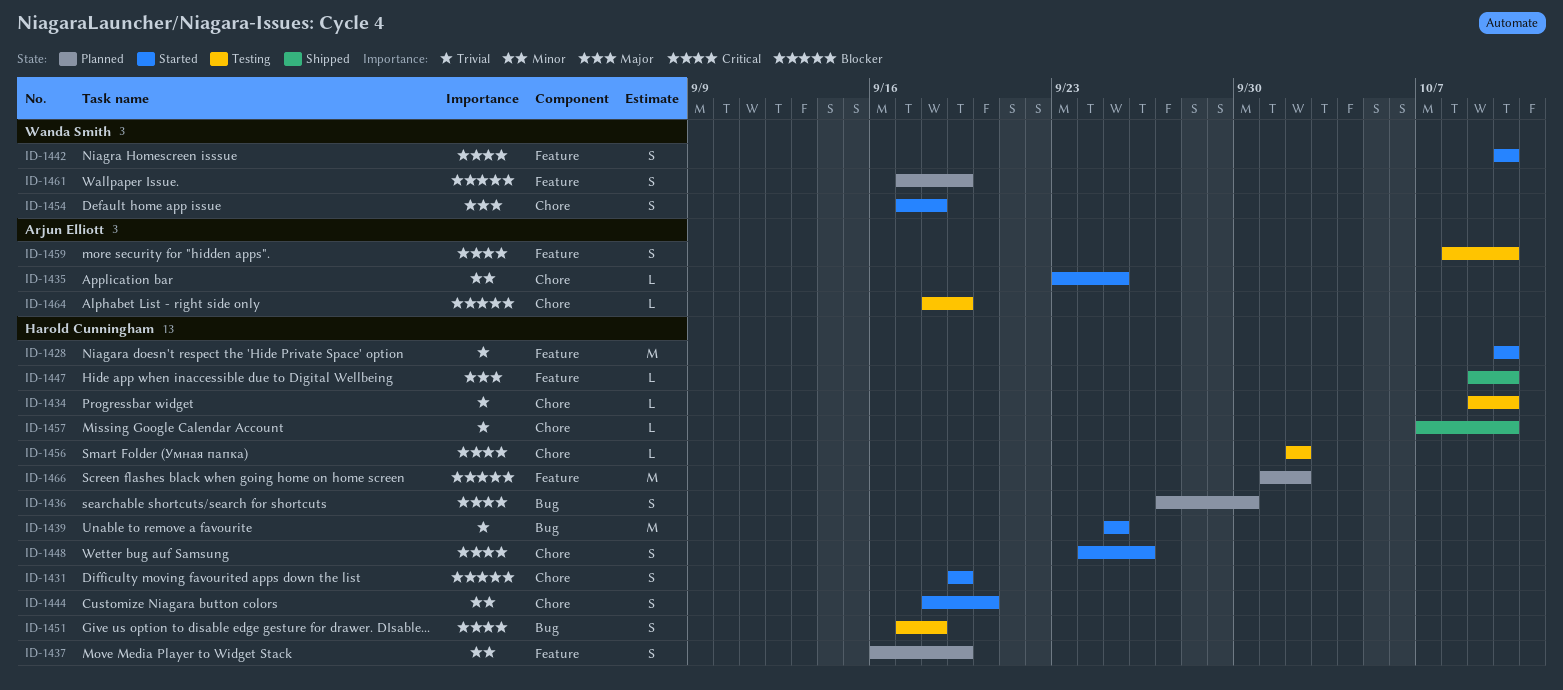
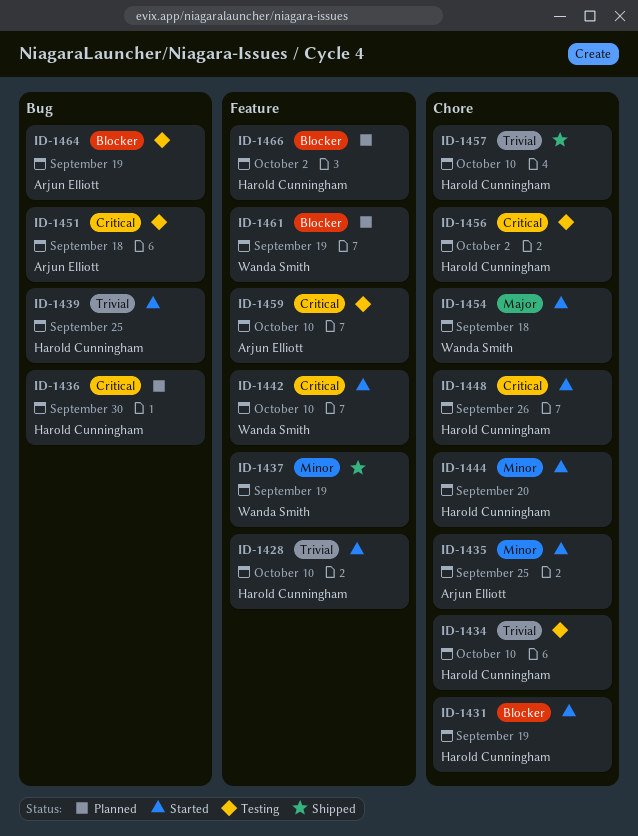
ID-1437, status: Planned -> Shipped
ID-1437, owner: Harold Cunningham -> Wanda Smith
ID-1447: present -> none
ID-1451, owner: Harold Cunningham -> Arjun Elliott
ID-1464, label: Chore -> Bug

